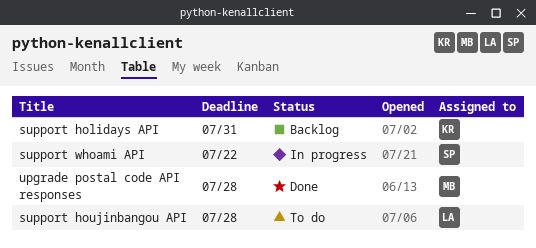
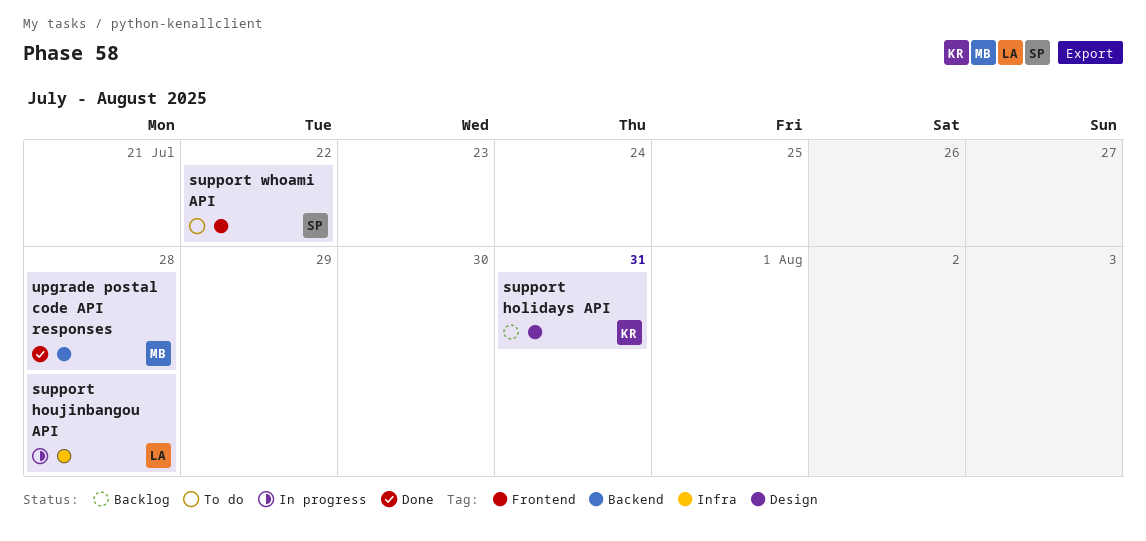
support houjinbangou API, status: To do -> In progress
support whoami API, status: In progress -> To do

